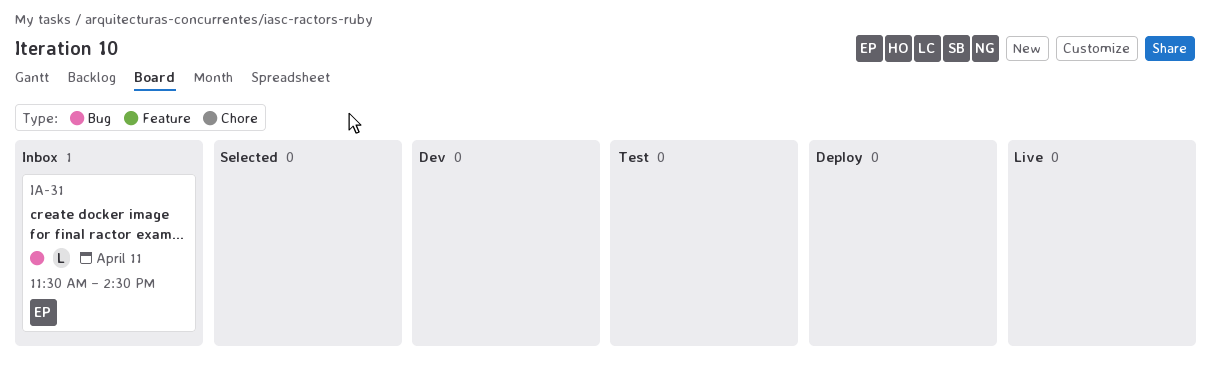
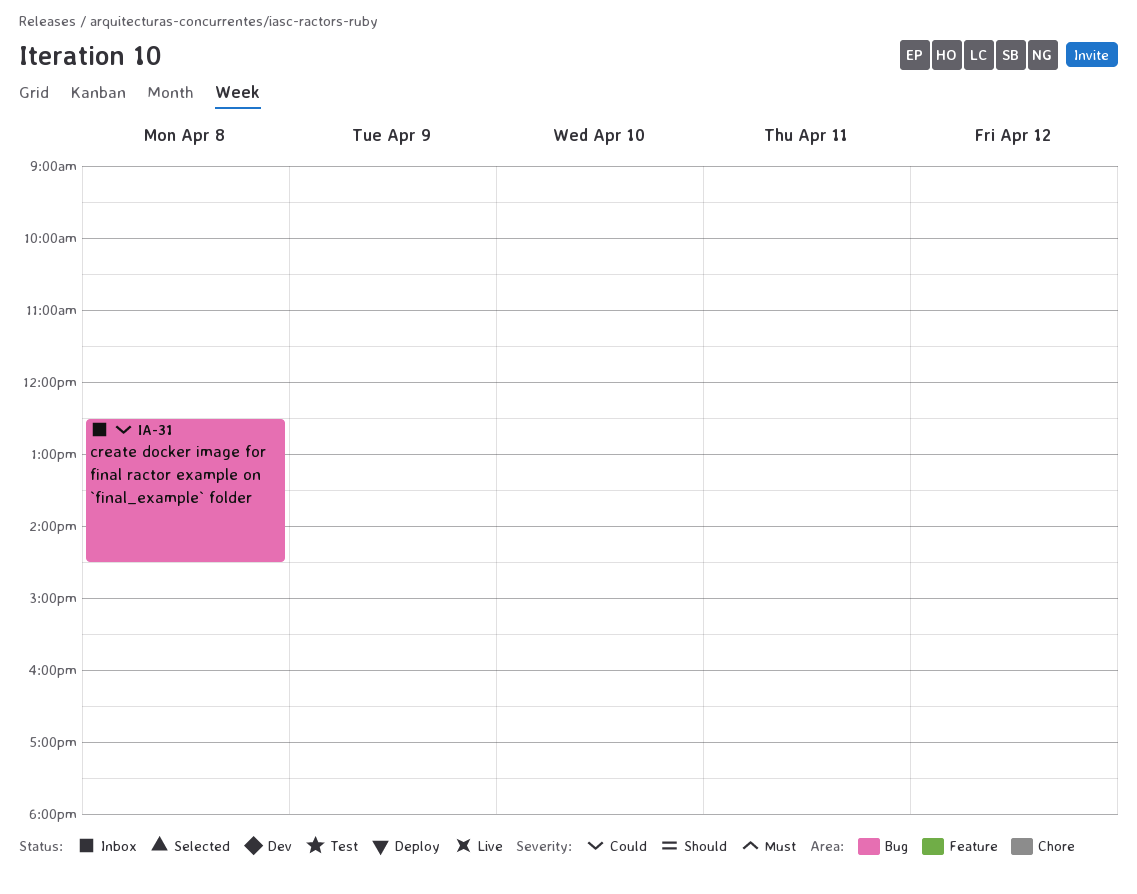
IA-31, day: Apr 11 -> Apr 8
IA-31, begins: 11:30 -> 12:30

